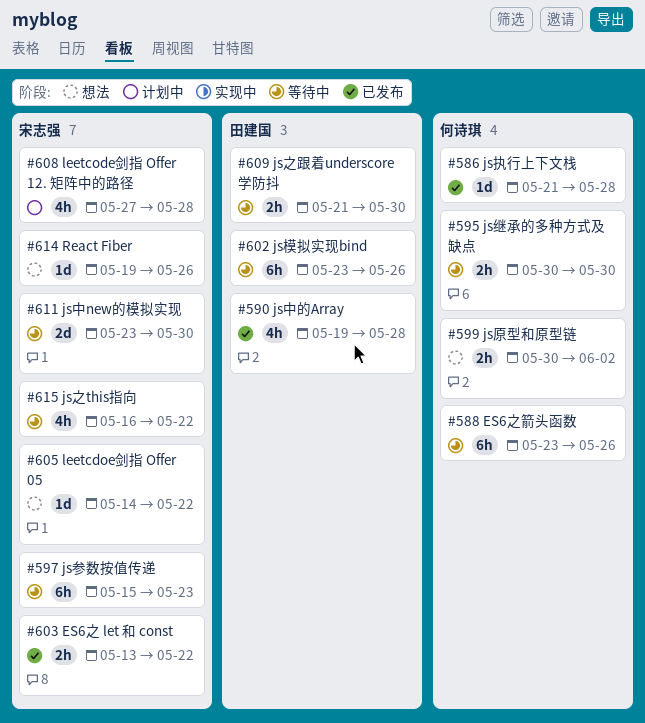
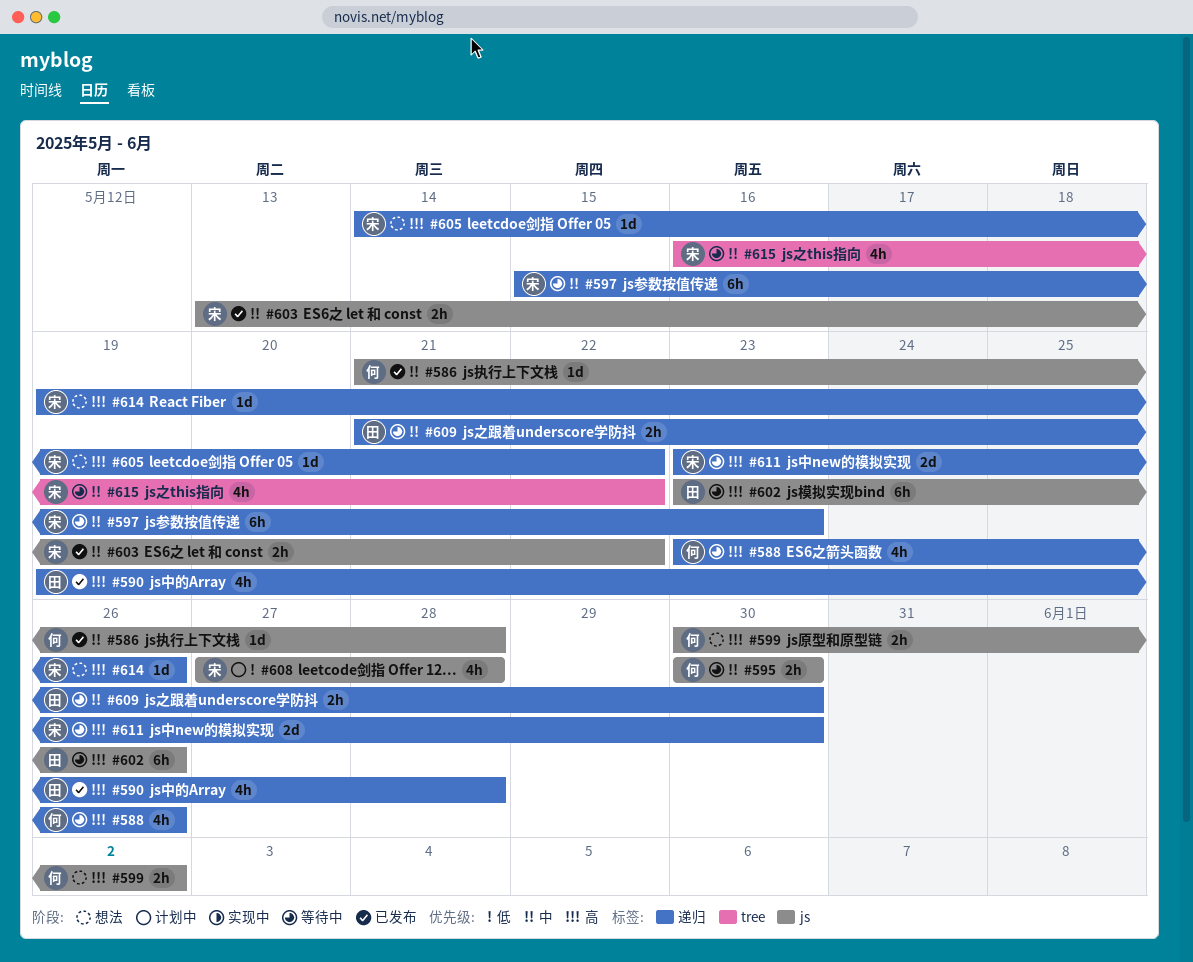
#588, estimate: 6h -> 4h

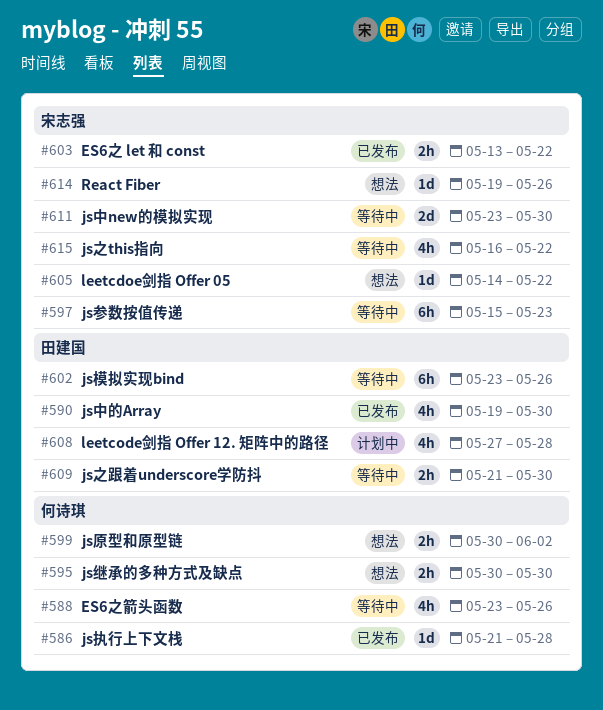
#590, due: May 28 -> May 30
#595, status: 等待中 -> 想法
#608, owner: 宋志强 -> 田建国

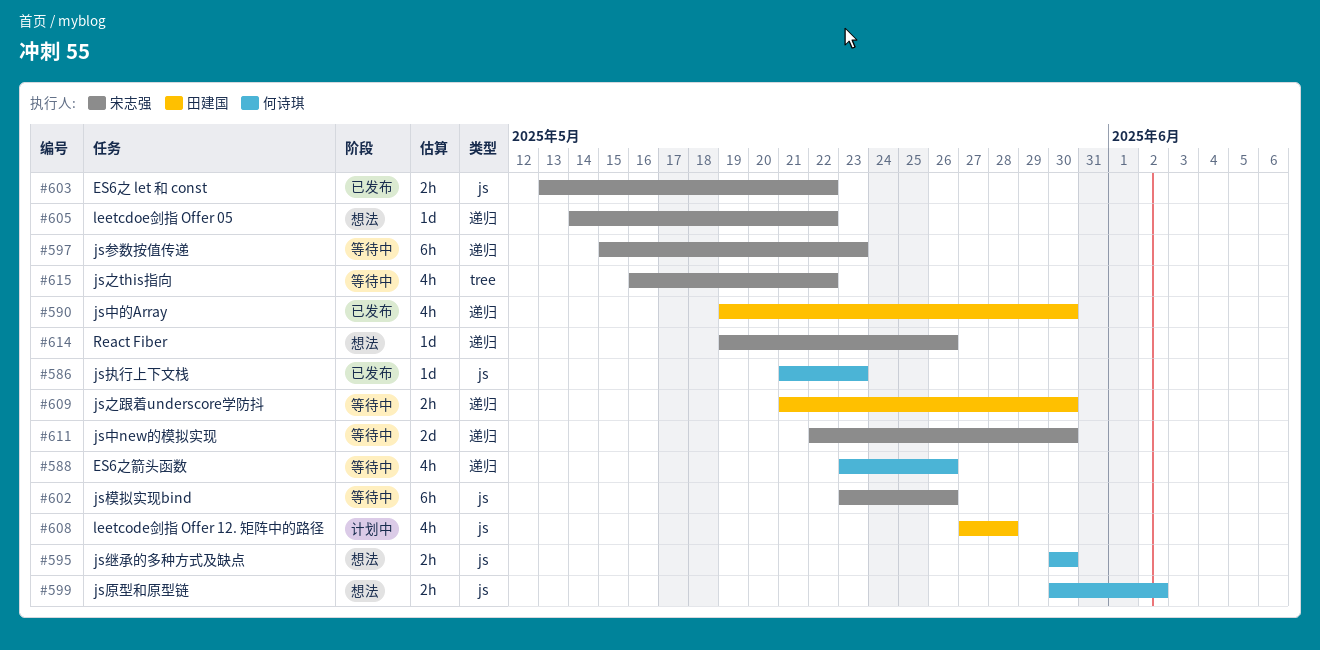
#586, due: May 28 -> May 23
#602, owner: 田建国 -> 宋志强
#611, start: May 23 -> May 22

